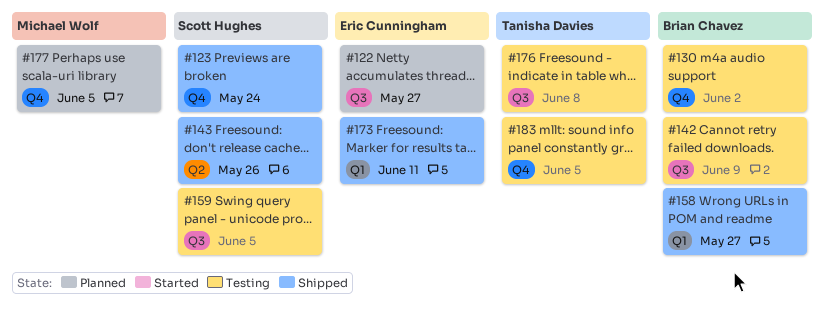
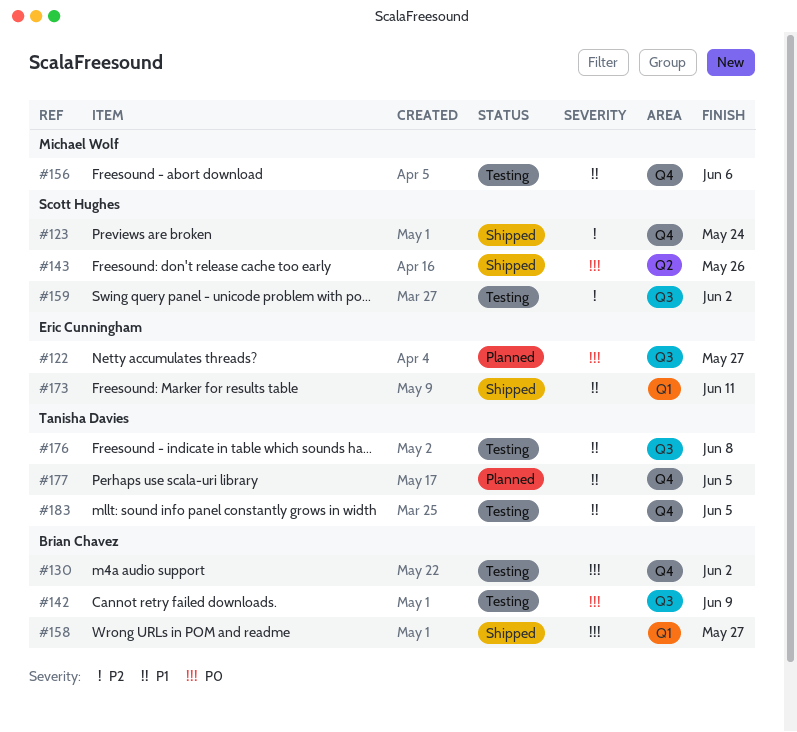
#156: none -> present
#159, due: Jun 5 -> Jun 2
#177, owner: Michael Wolf -> Tanisha Davies

